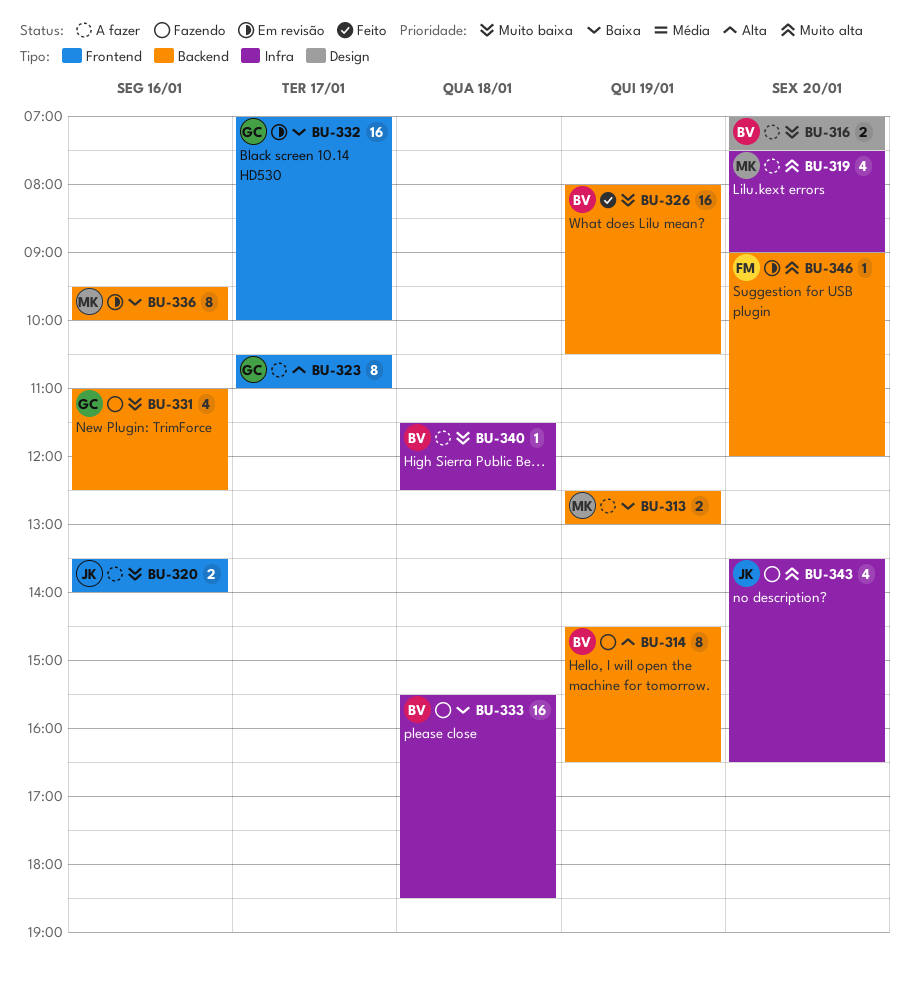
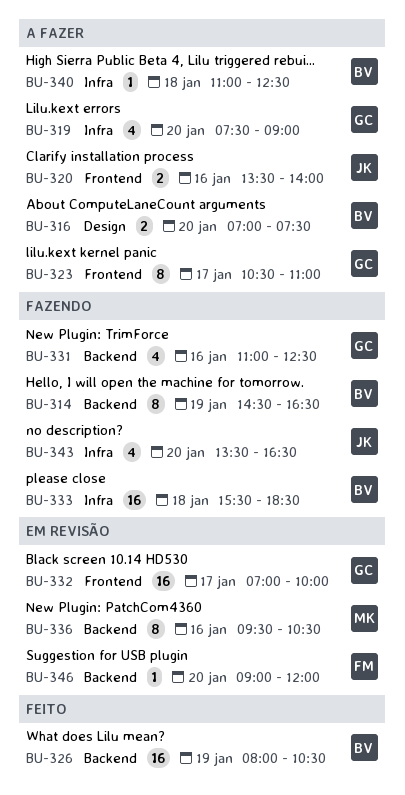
BU-313: present -> none
BU-319, owner: MK -> GC
BU-336, ends: 10:00 -> 10:30
BU-340, begins: 11:30 -> 11:00

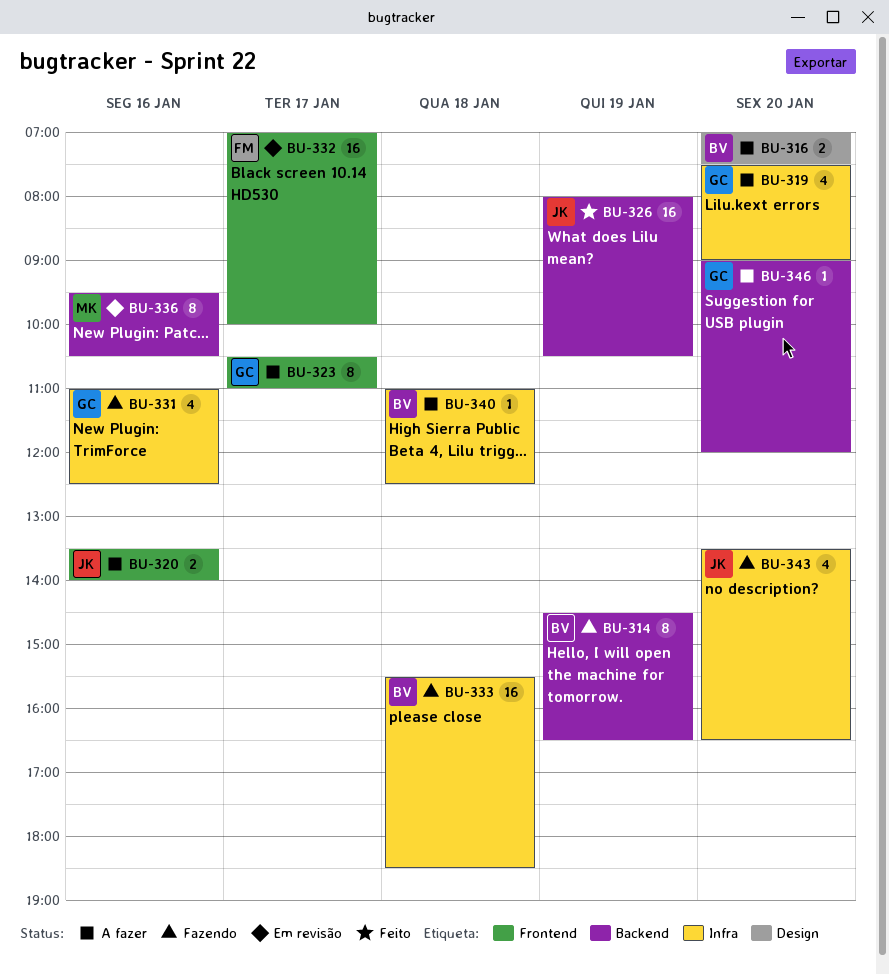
BU-326, owner: BV -> JK
BU-331, label: Backend -> Infra
BU-332, owner: GC -> FM
BU-346, status: Em revisão -> A fazer
BU-346, owner: FM -> GC

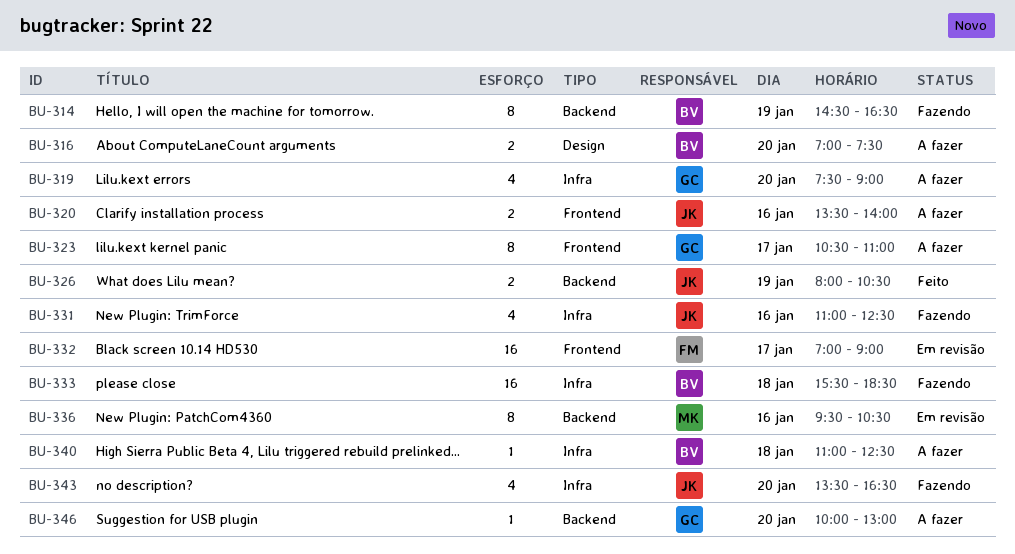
BU-326, estimate: 16 -> 2
BU-331, owner: GC -> JK
BU-332, ends: 10:00 -> 09:00
BU-346, begins: 09:00 -> 10:00
BU-346, ends: 12:00 -> 13:00

